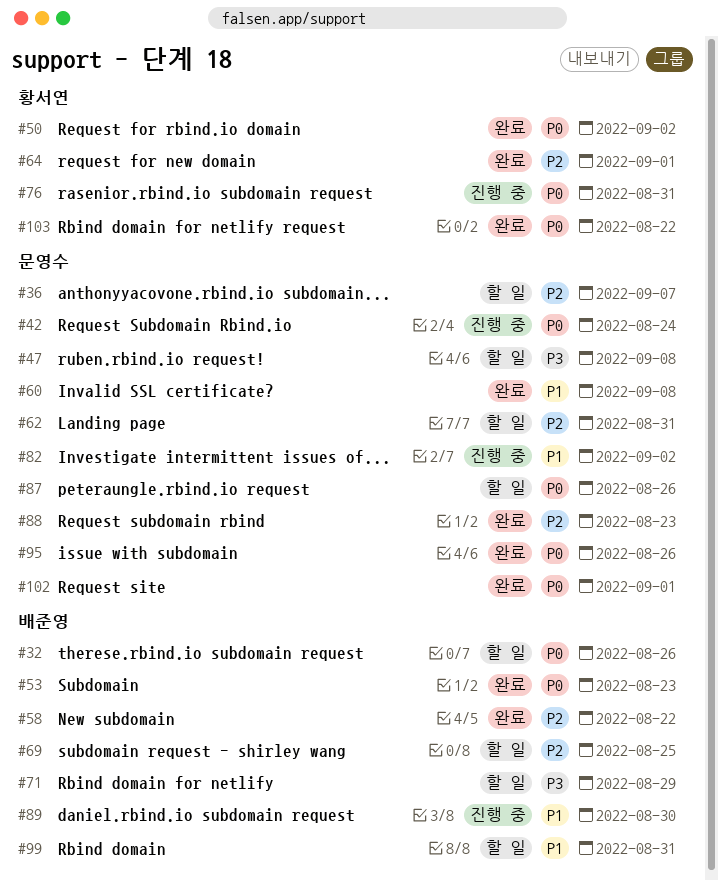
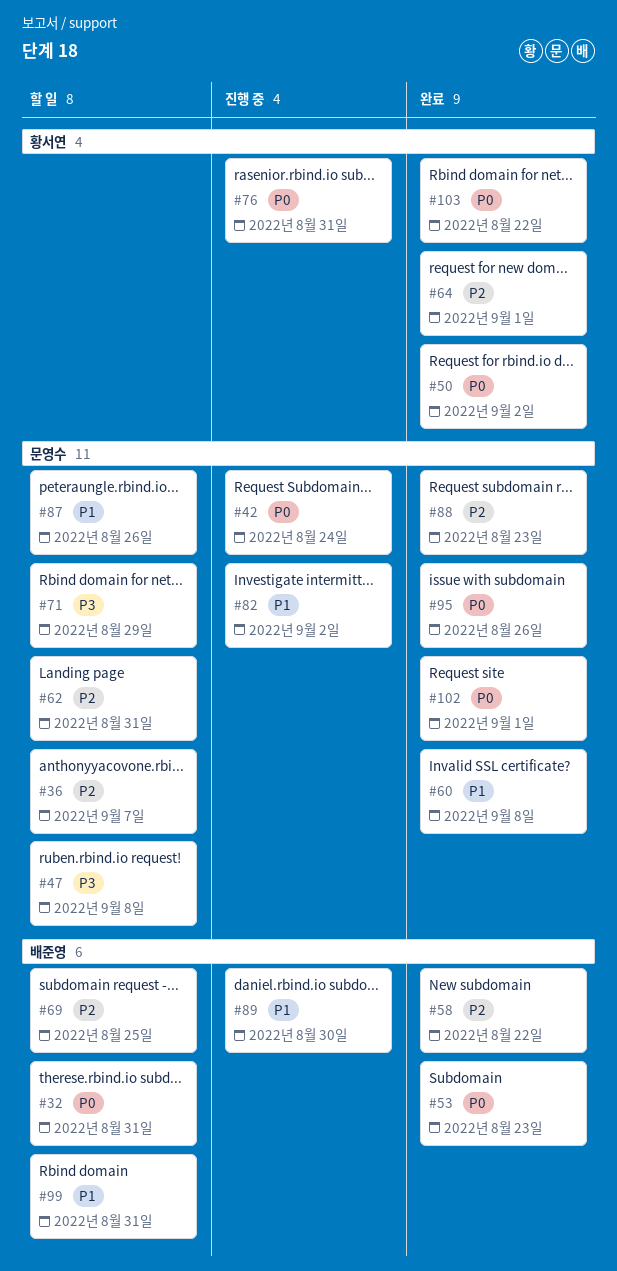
#32, due: Aug 26 -> Aug 31
#71, owner: 배준영 -> 문영수
#87, priority: P0 -> P1

